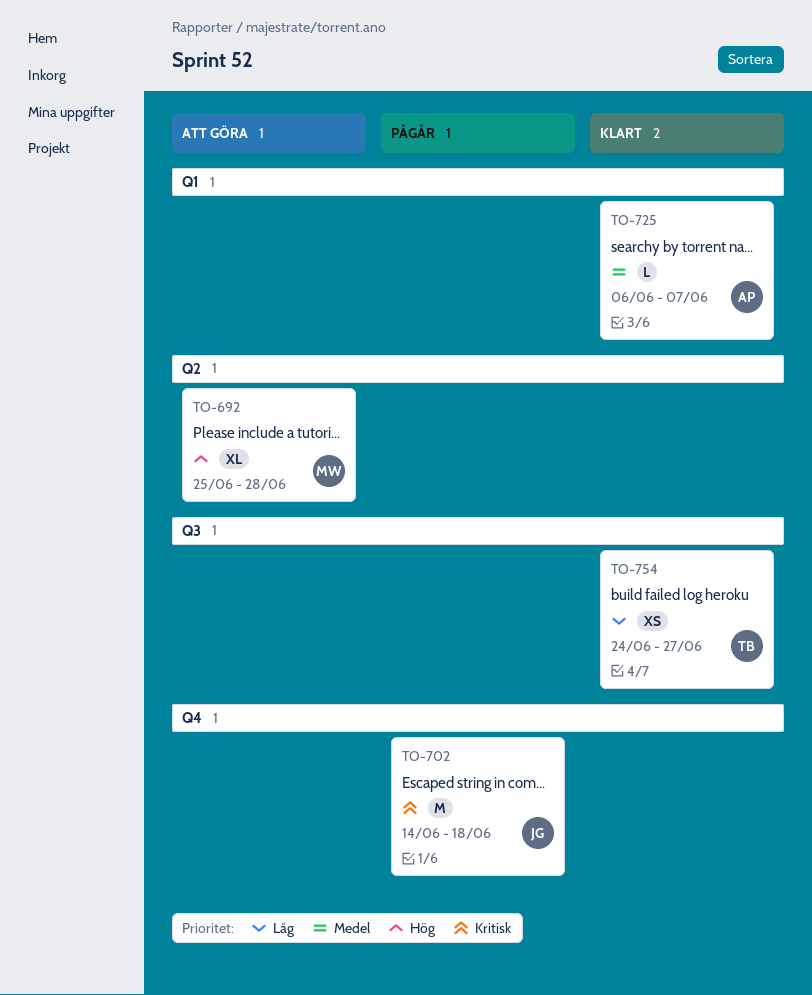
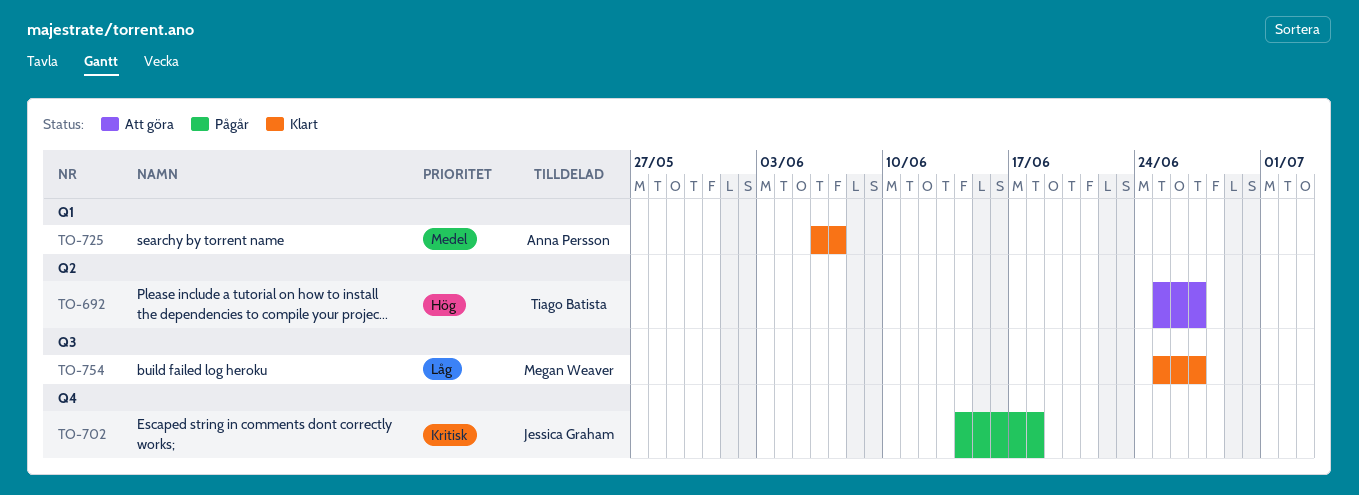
TO-692, owner: Megan Weaver -> Tiago Batista
TO-692, due: Jun 28 -> Jun 27
TO-754, owner: Tiago Batista -> Megan Weaver
TO-754, start: Jun 24 -> Jun 25

